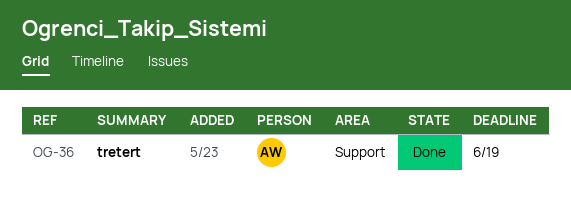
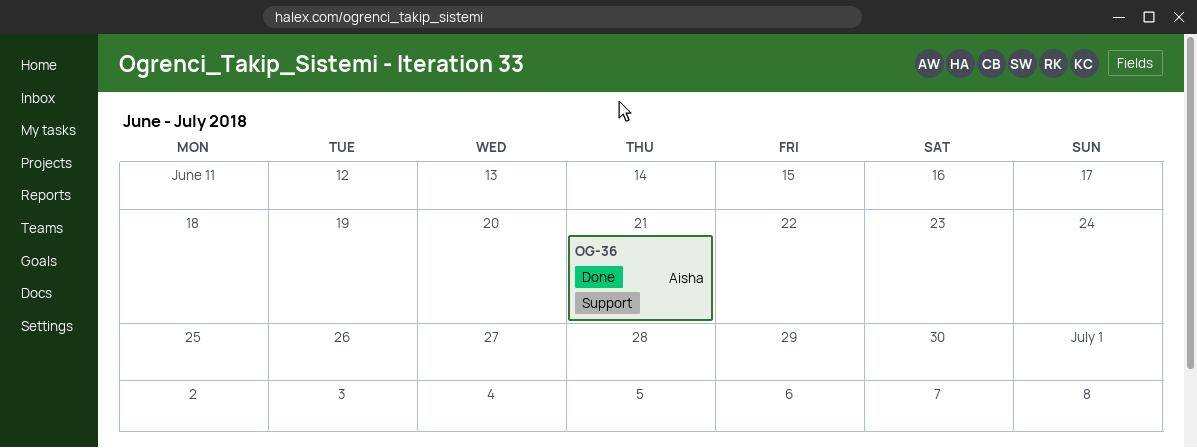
OG-36, due: Jun 19 -> Jun 21

